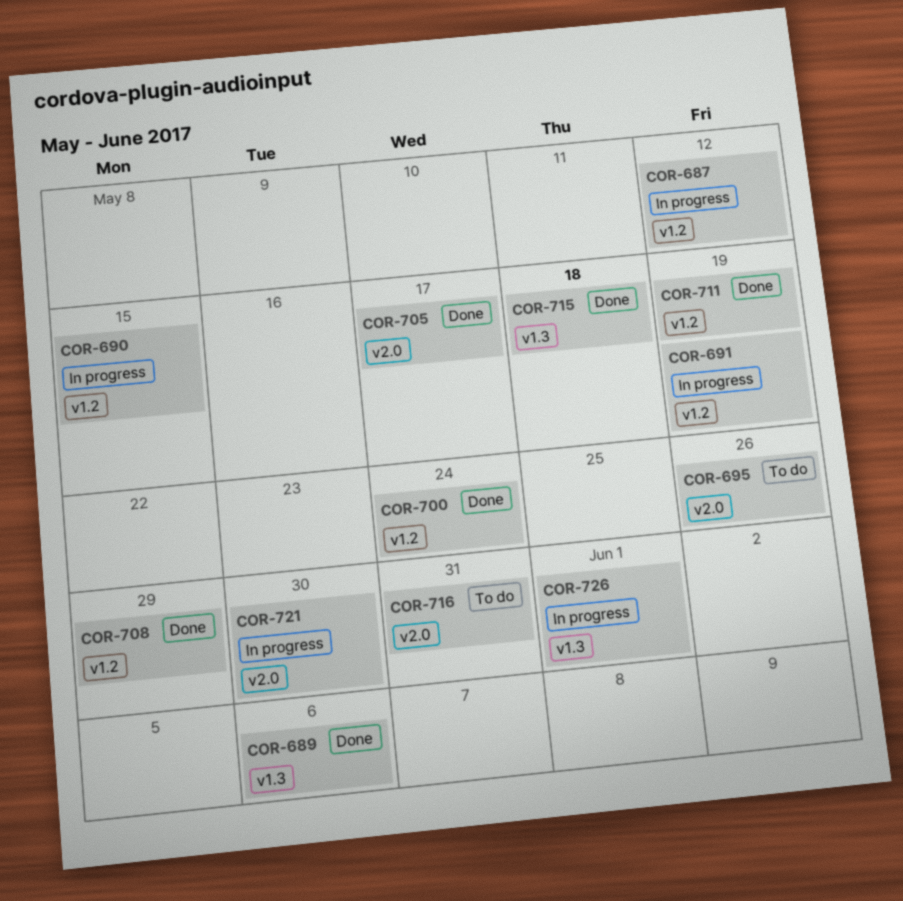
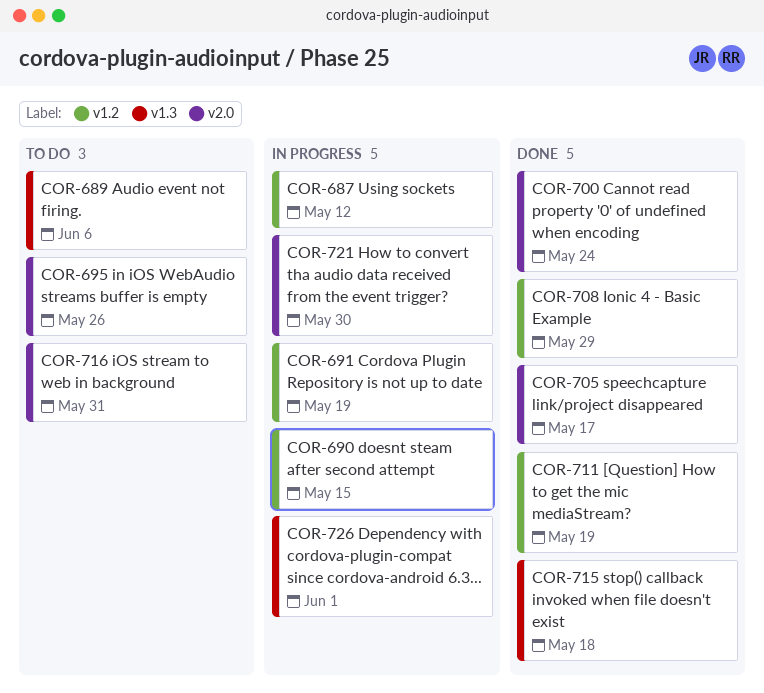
COR-689, status: Done -> To do
COR-700, label: v1.2 -> v2.0

